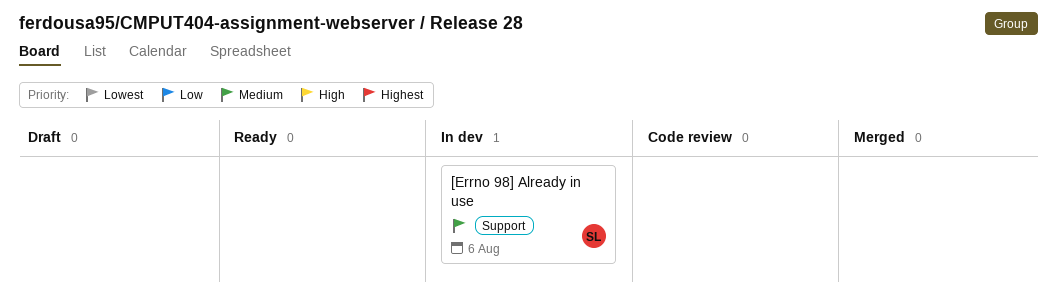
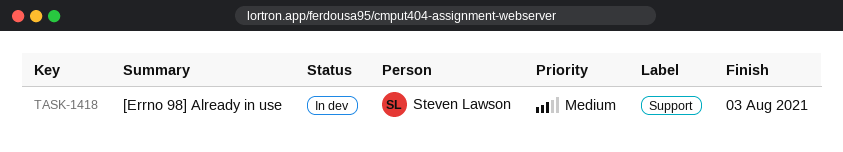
[Errno 98] Already in use, due: Aug 6 -> Aug 3

